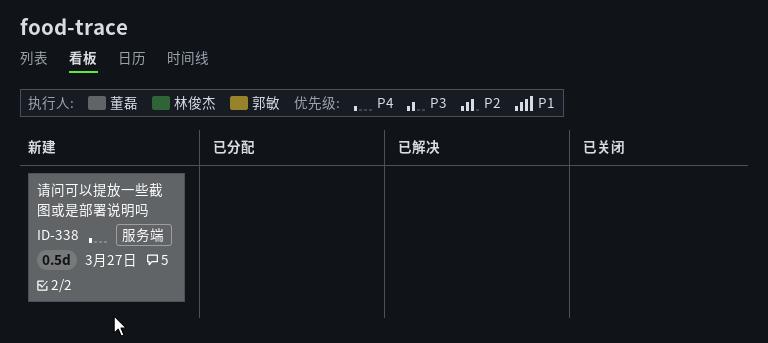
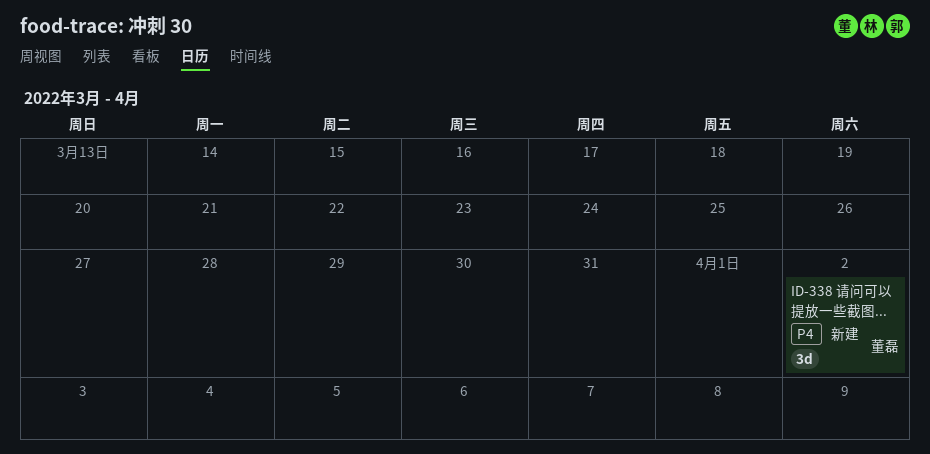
ID-338, estimate: 0.5d -> 3d
ID-338, due: Mar 27 -> Apr 2

